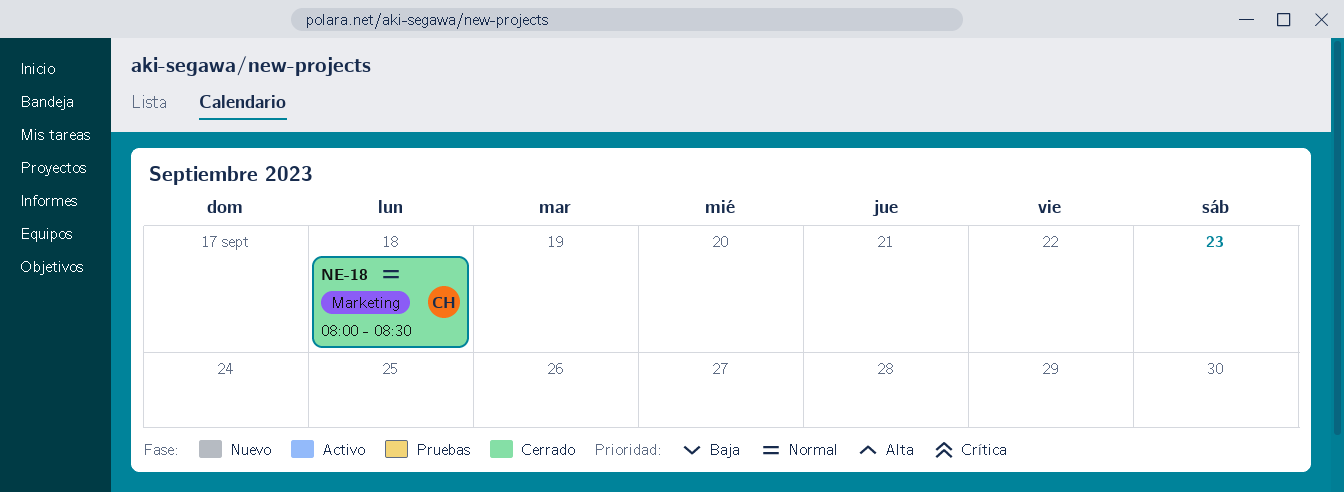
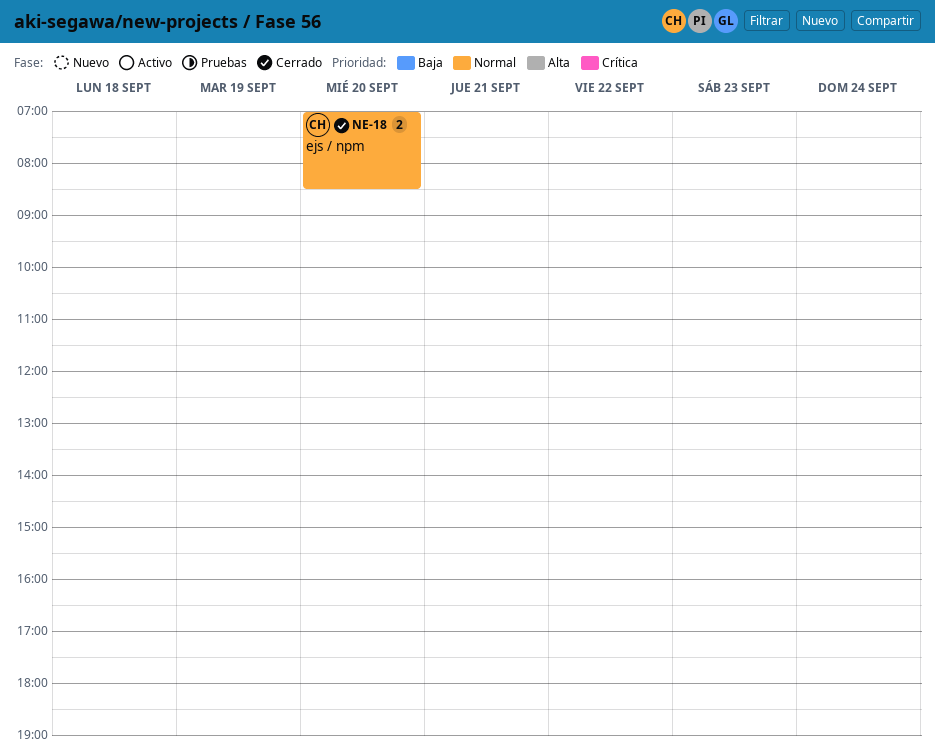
NE-18, day: Sep 18 -> Sep 20
NE-18, begins: 08:00 -> 07:00

